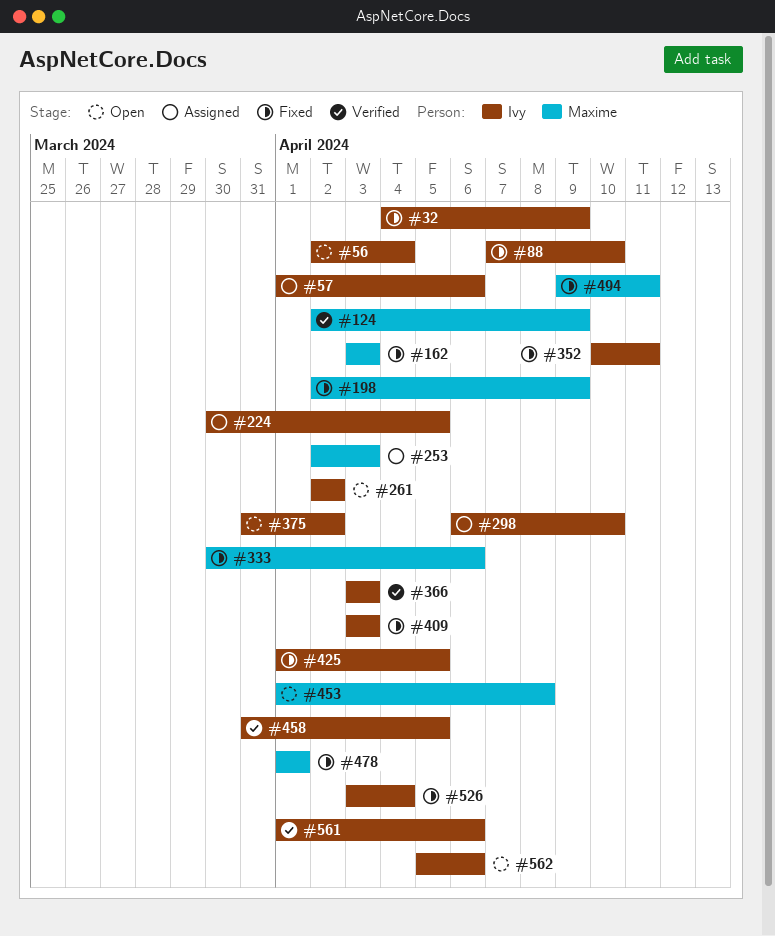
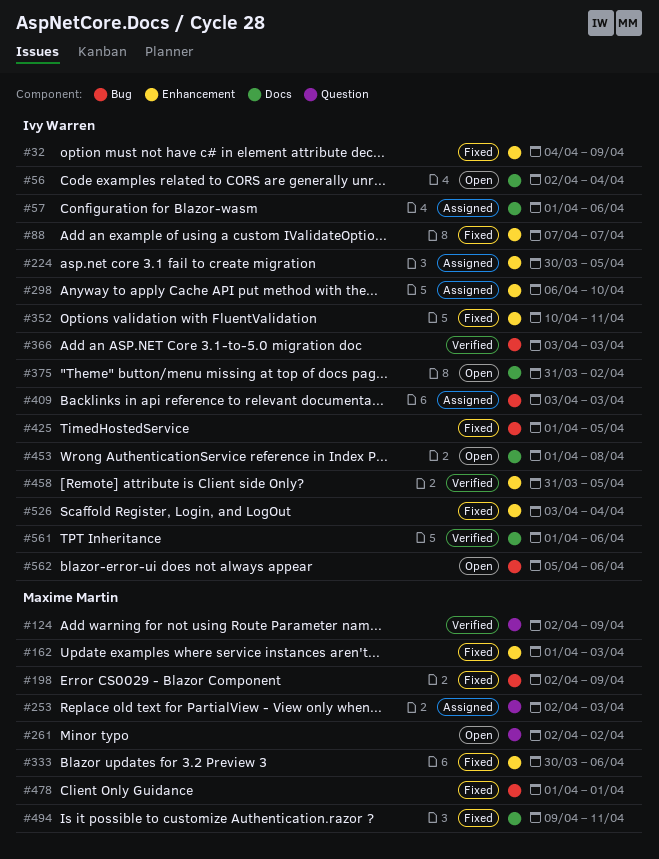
#88, due: Apr 10 -> Apr 7
#162, start: Apr 3 -> Apr 1
#261, owner: Ivy Warren -> Maxime Martin
#409, status: Fixed -> Assigned
#453, owner: Maxime Martin -> Ivy Warren

